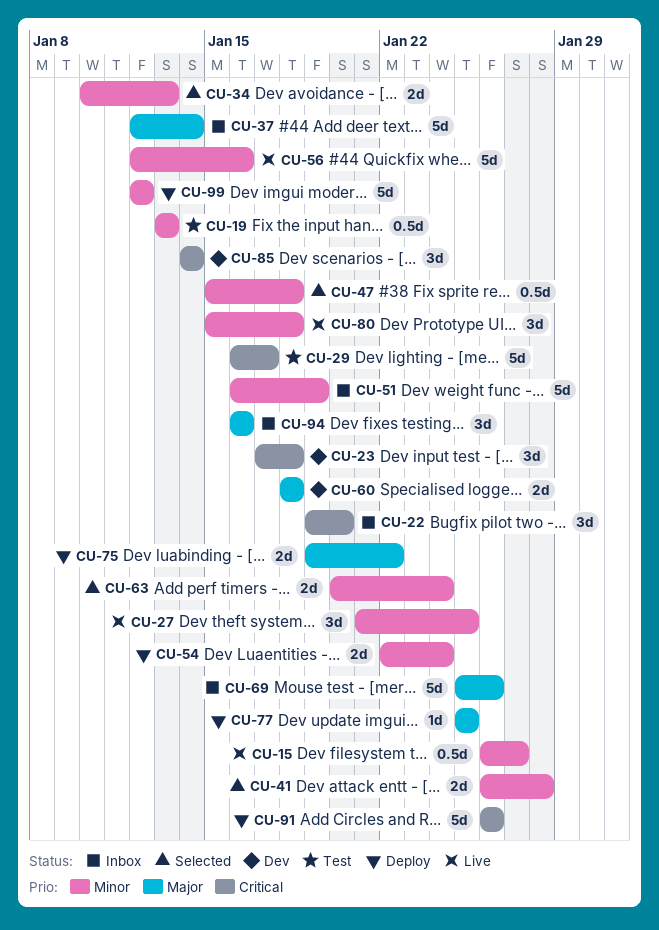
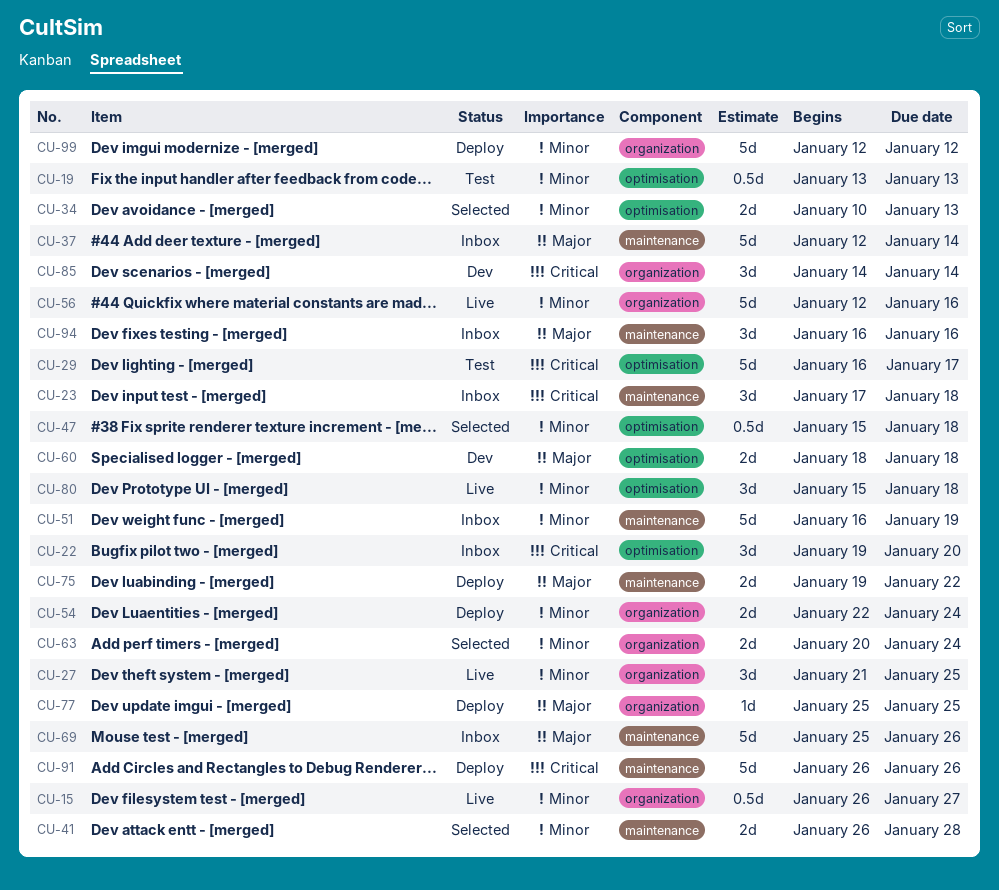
CU-23, status: Dev -> Inbox

